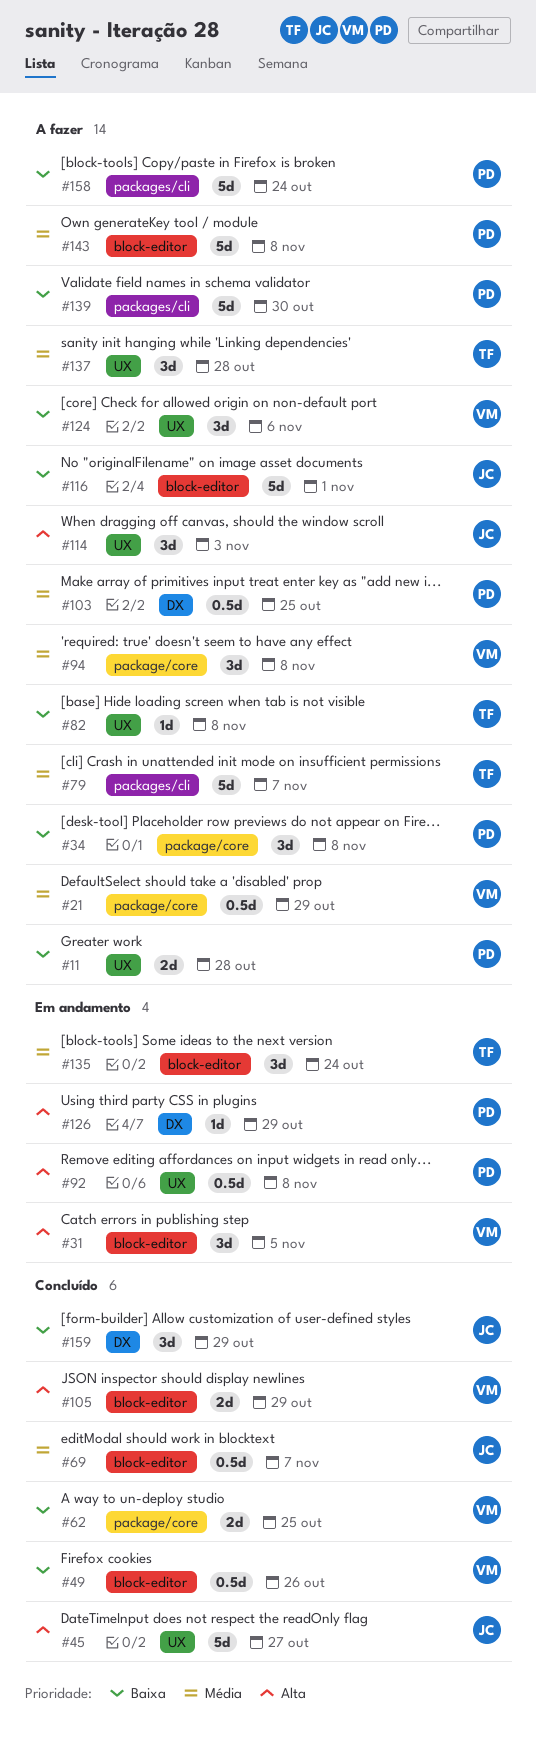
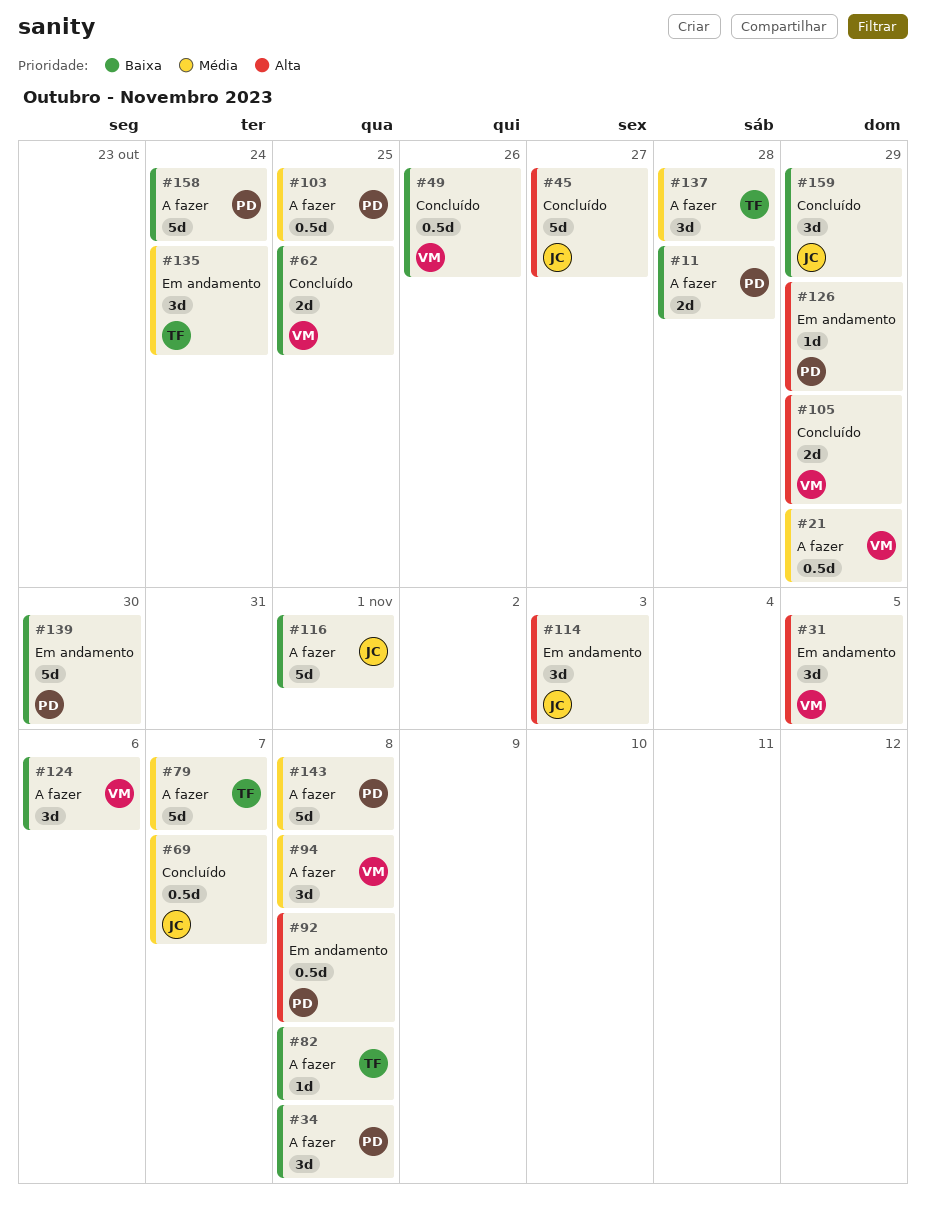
#114, status: A fazer -> Em andamento
#139, status: A fazer -> Em andamento

